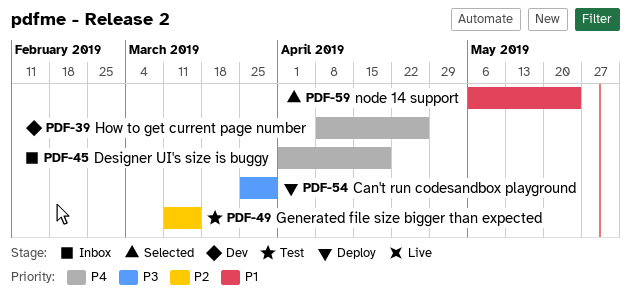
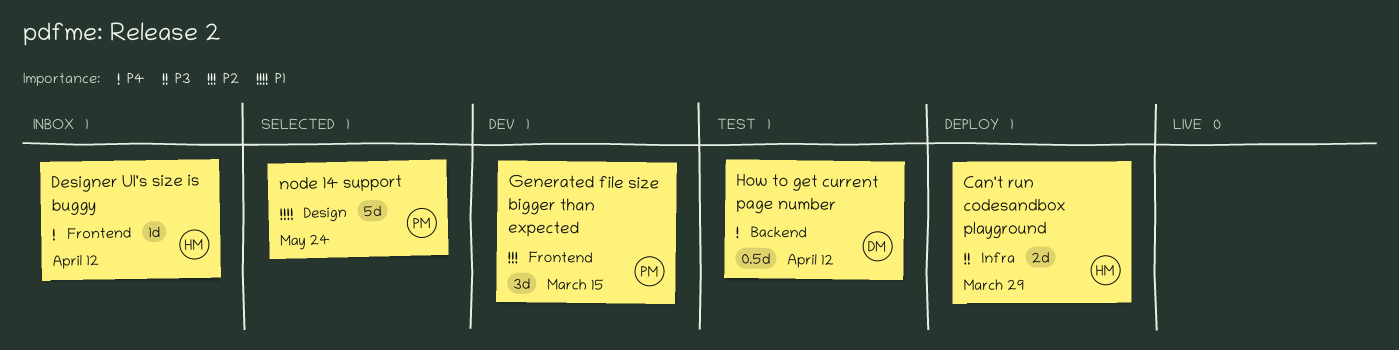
Designer UI's size is buggy, due: Apr 19 -> Apr 12
Generated file size bigger than expected, status: Test -> Dev
How to get current page number, status: Dev -> Test
How to get current page number, due: Apr 26 -> Apr 12

